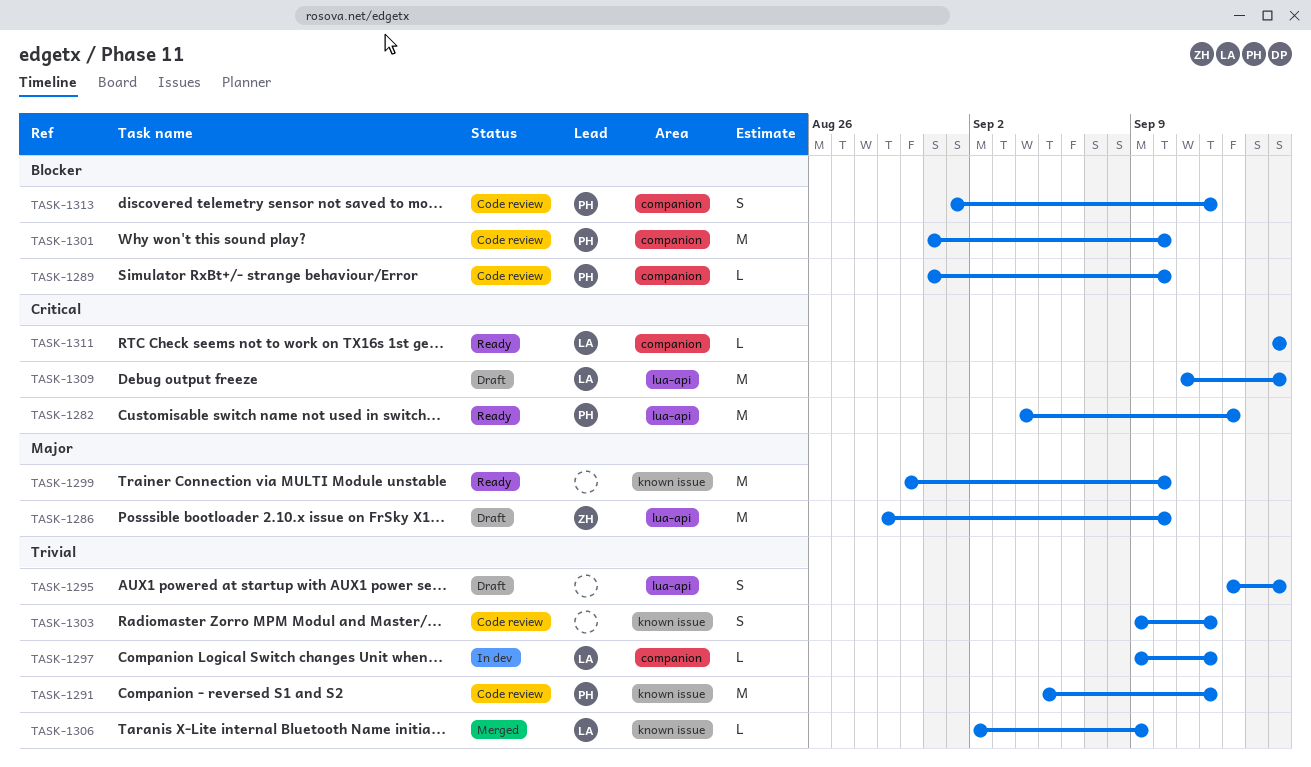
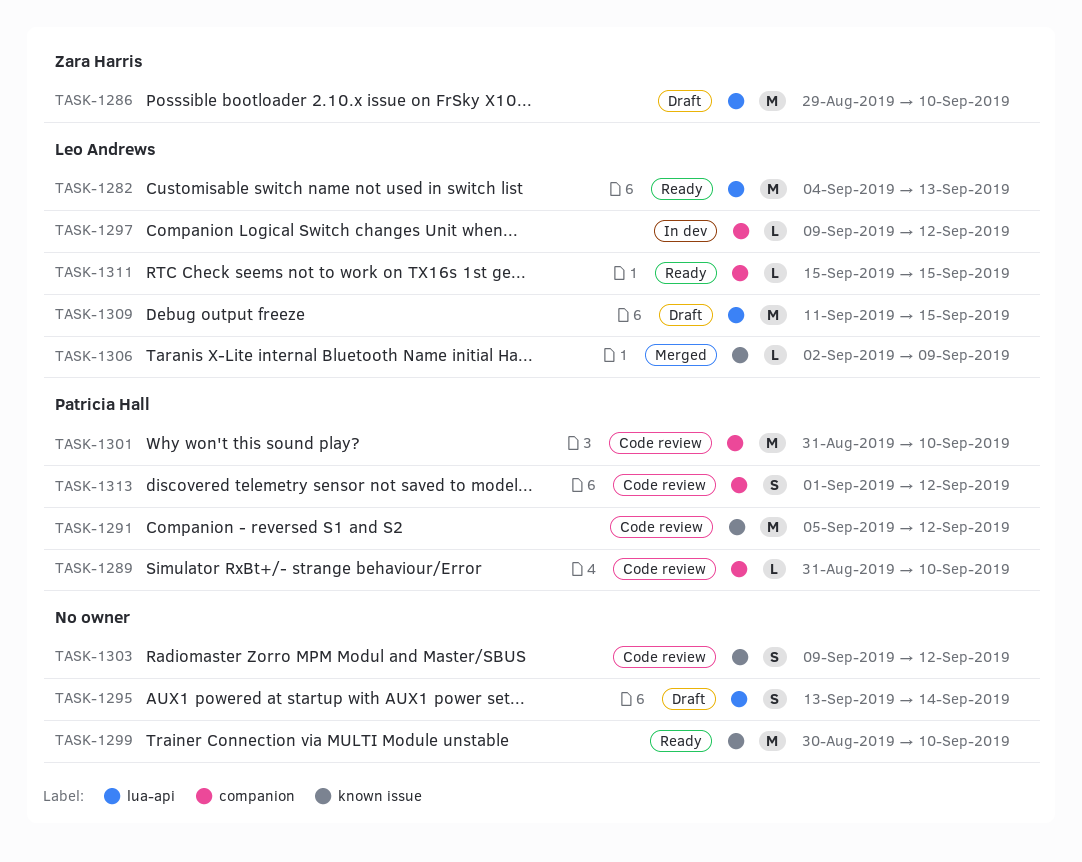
TASK-1282, owner: Patricia Hall -> Leo Andrews
TASK-1295, due: Sep 15 -> Sep 14

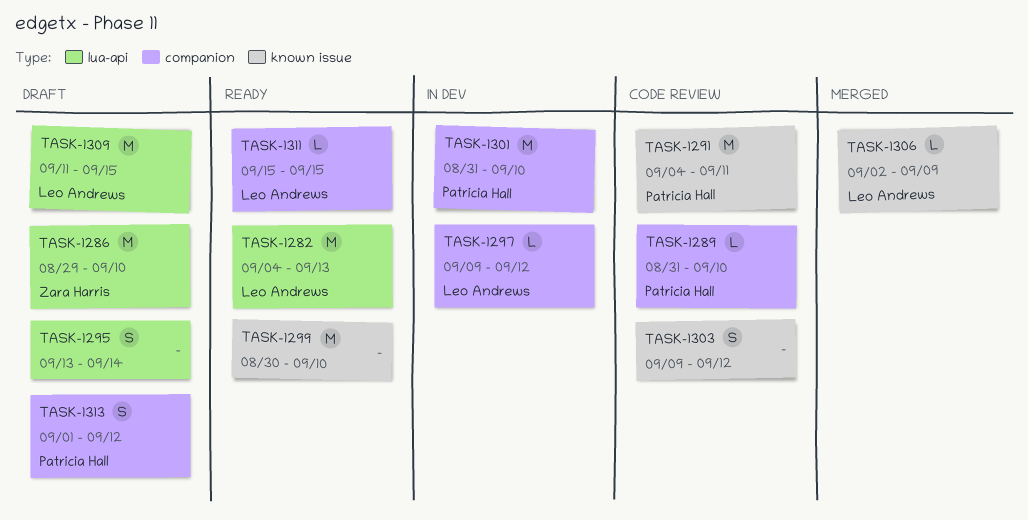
TASK-1291, start: Sep 5 -> Sep 4
TASK-1291, due: Sep 12 -> Sep 11
TASK-1301, status: Code review -> In dev
TASK-1313, status: Code review -> Draft

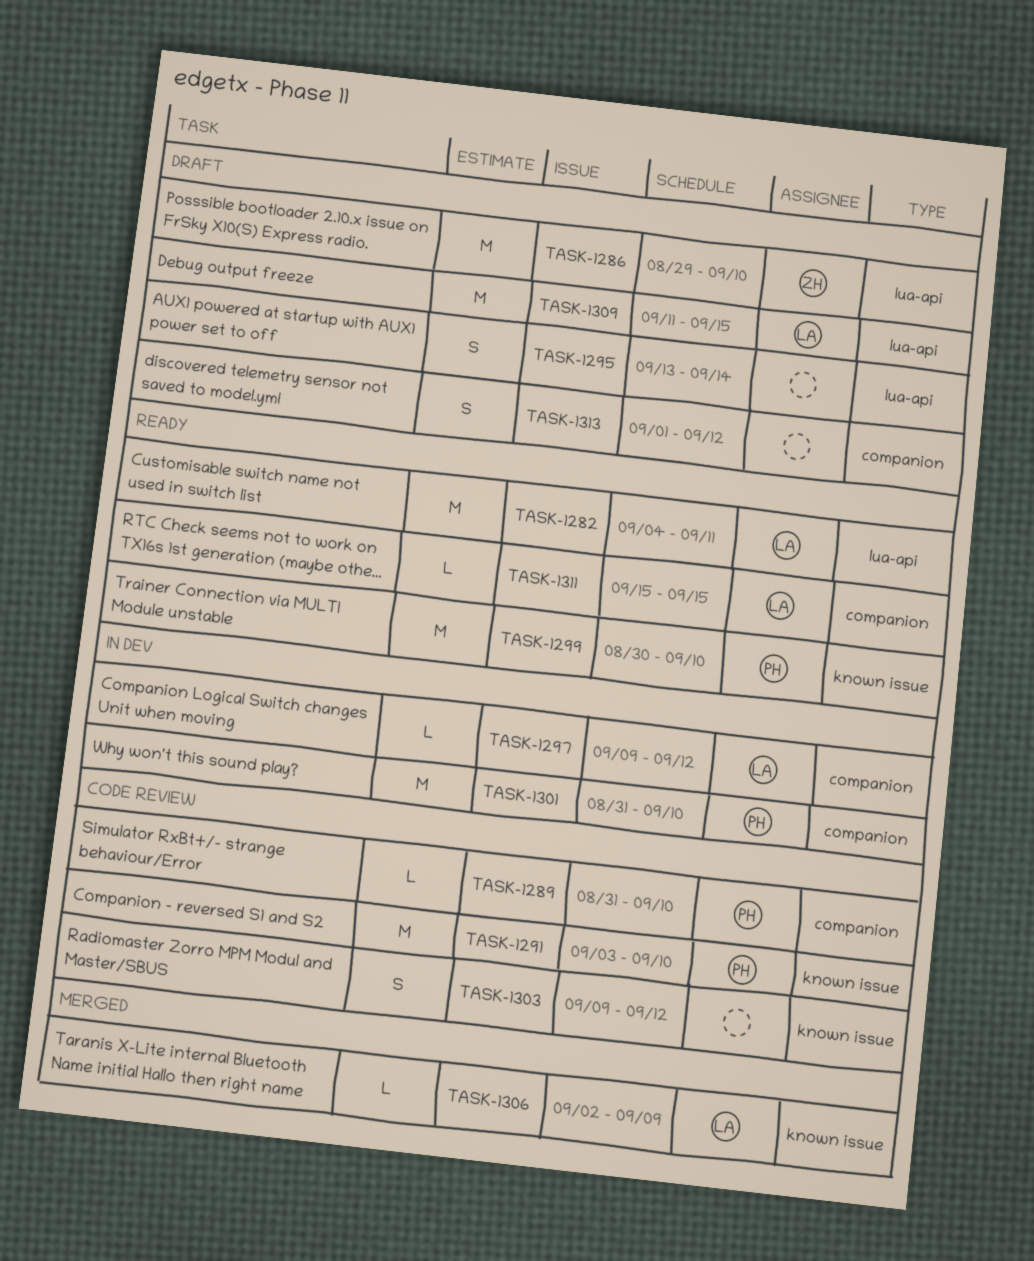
TASK-1282, due: Sep 13 -> Sep 11
TASK-1291, start: Sep 4 -> Sep 3
TASK-1291, due: Sep 11 -> Sep 10
TASK-1299, owner: none -> Patricia Hall
TASK-1313, owner: Patricia Hall -> none

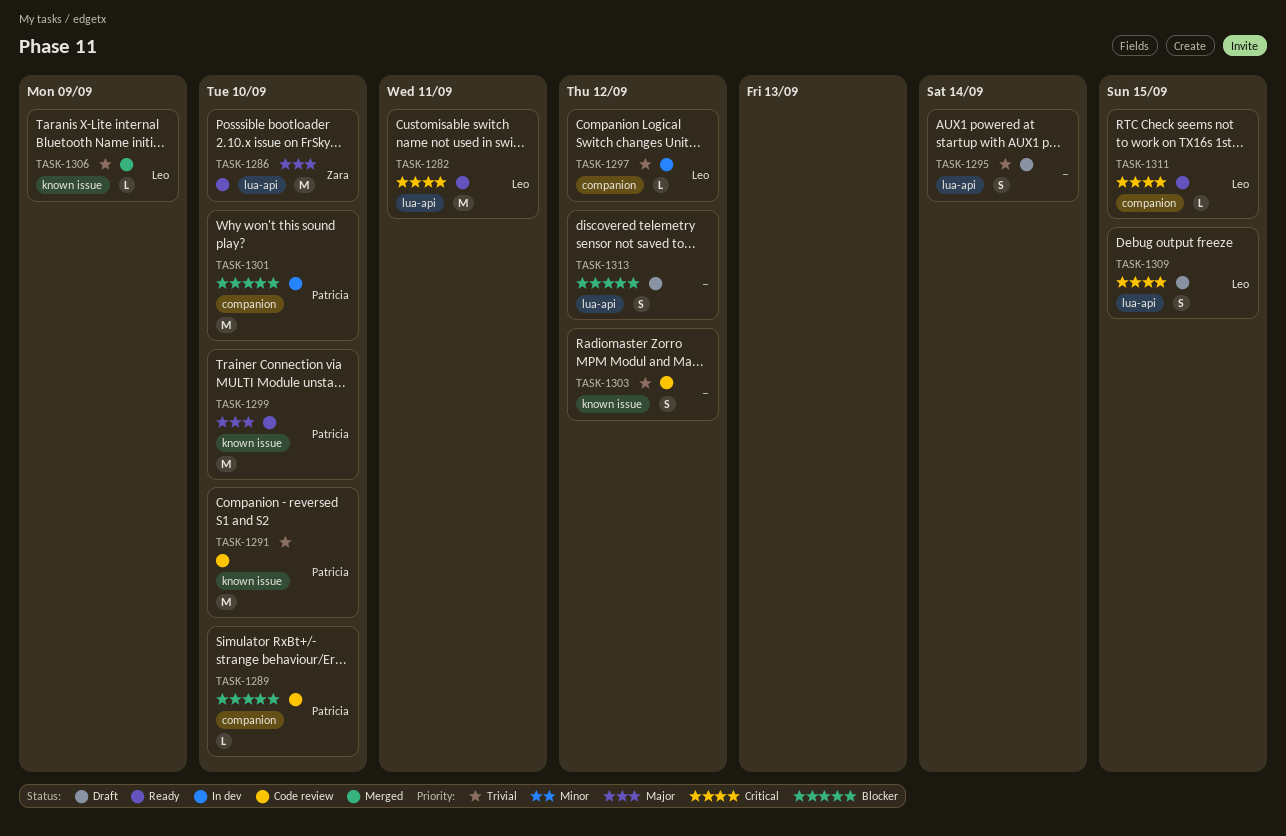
TASK-1286, status: Draft -> Ready
TASK-1309, estimate: M -> S
TASK-1313, label: companion -> lua-api

